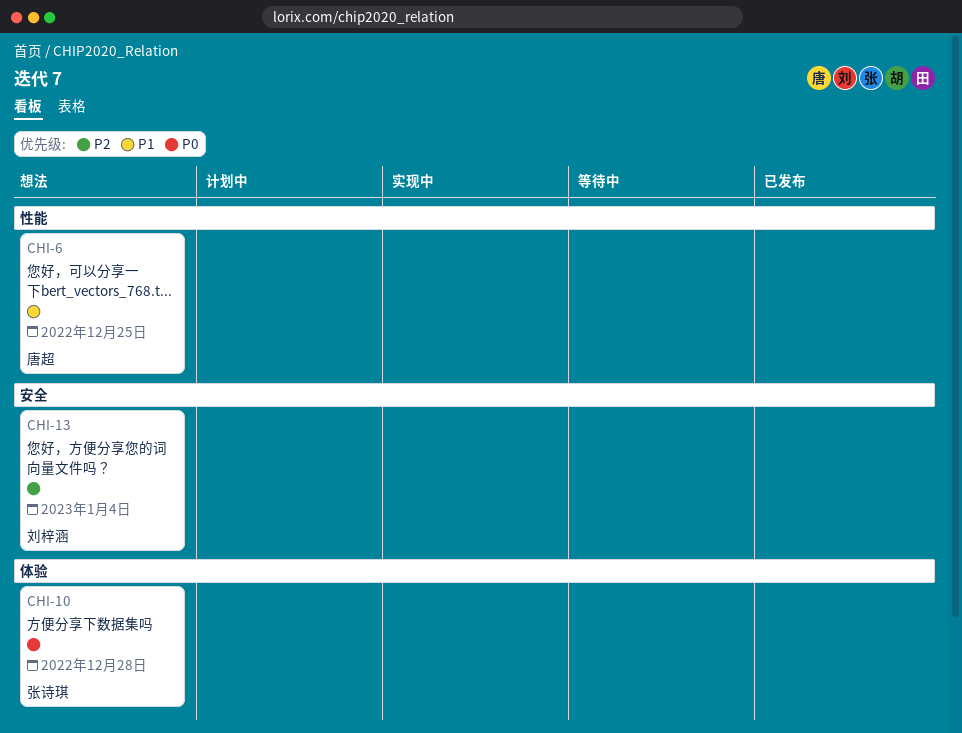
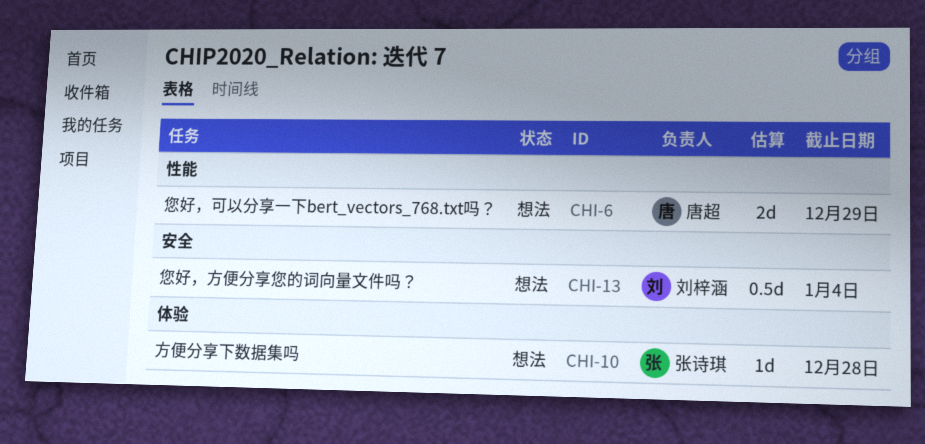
CHI-6, due: Dec 25 -> Dec 29

